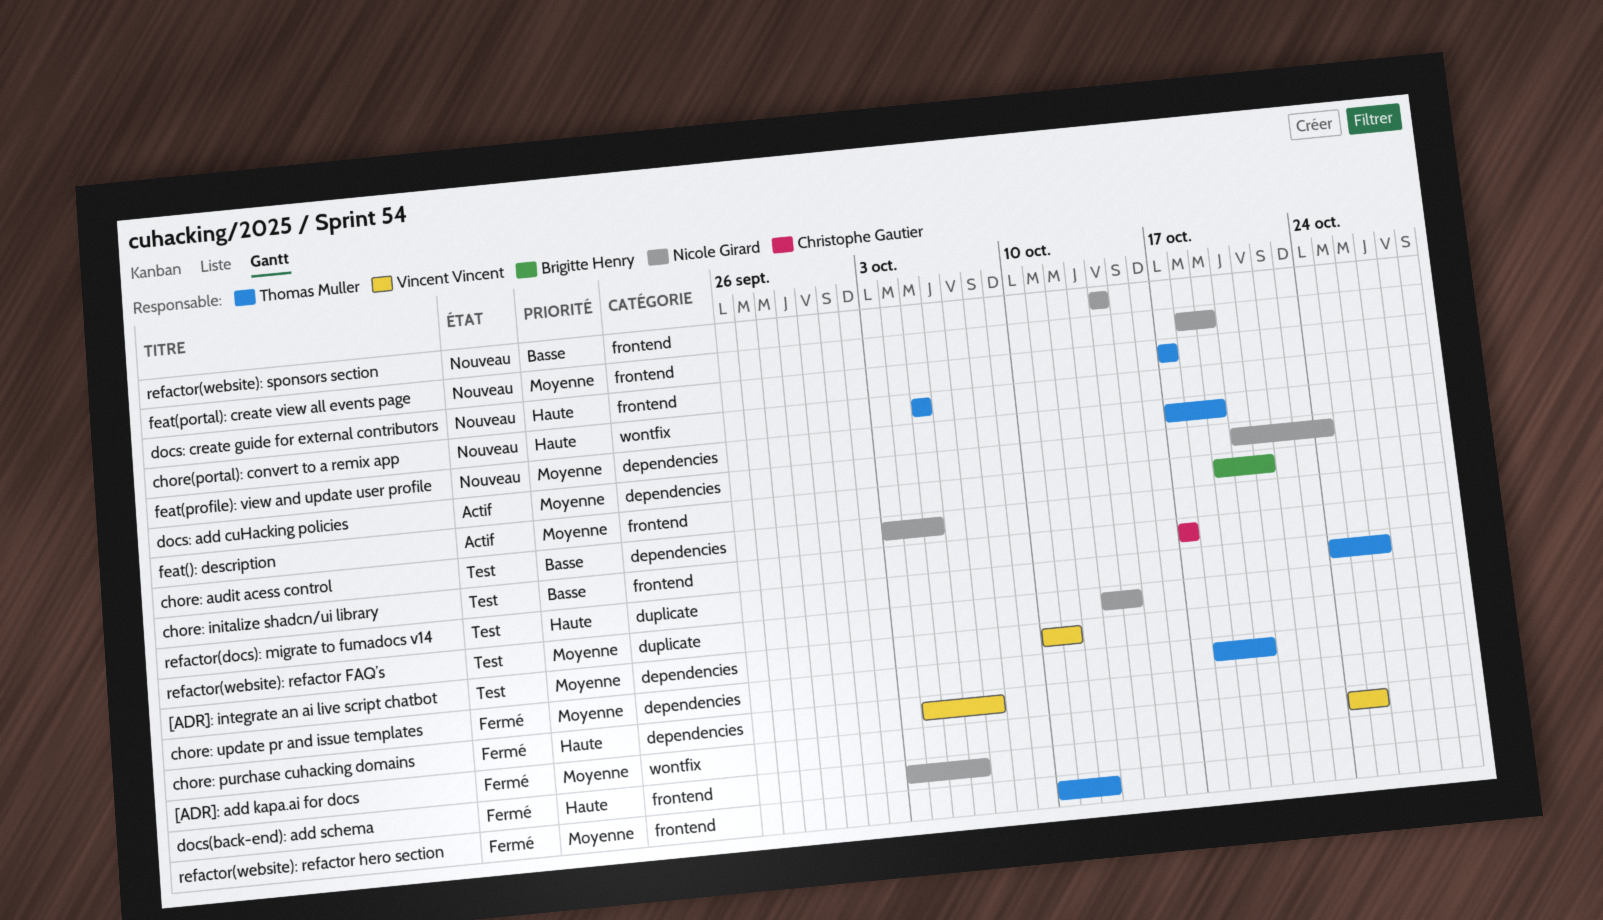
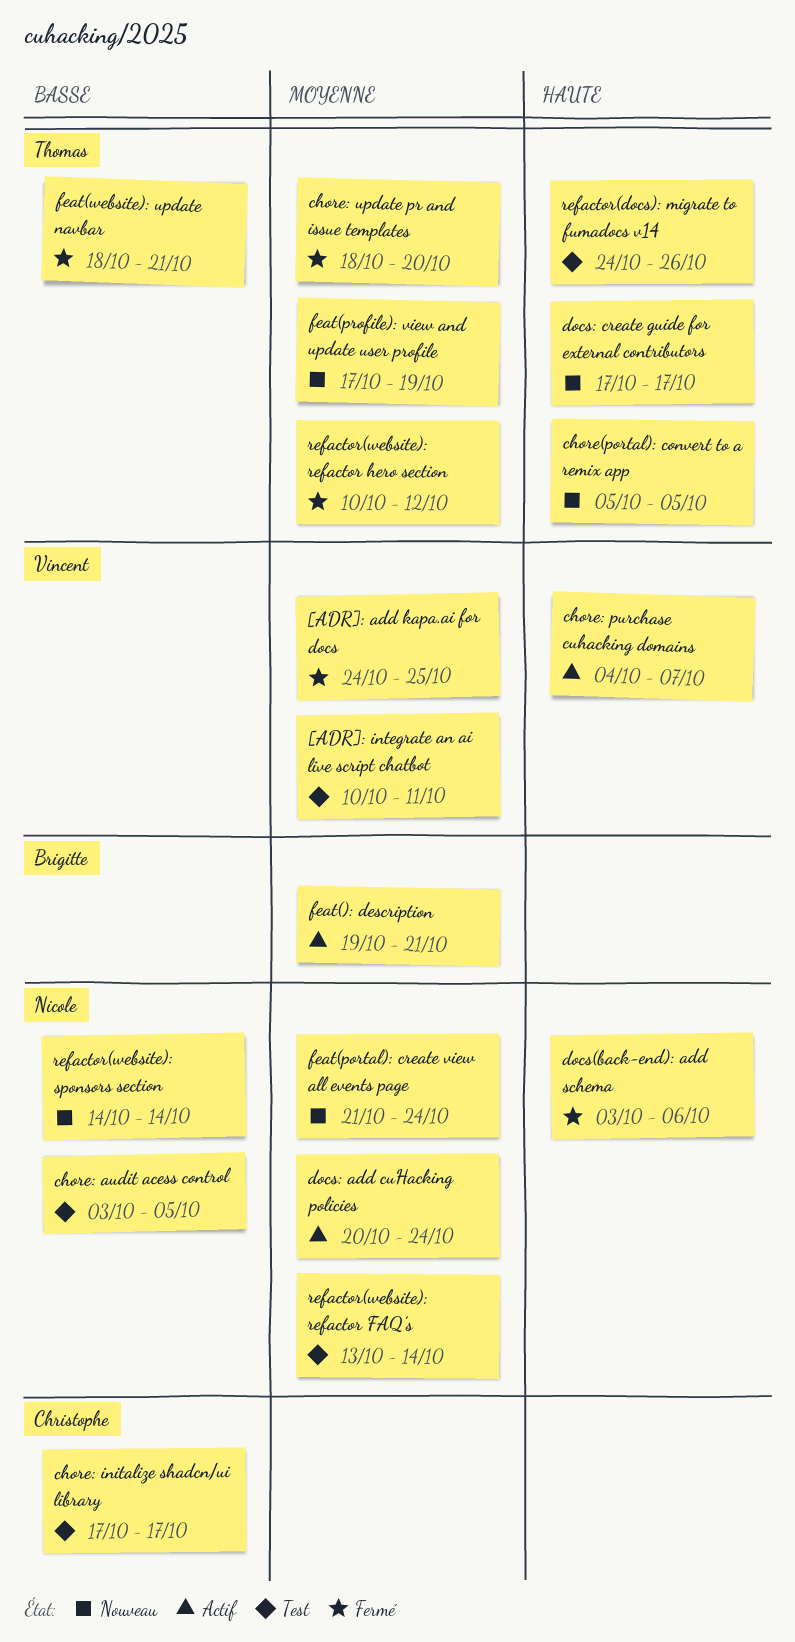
chore: purchase cuhacking domains, status: Fermé -> Actif
feat(portal): create view all events page, start: Oct 18 -> Oct 21
feat(portal): create view all events page, due: Oct 19 -> Oct 24
feat(website): update navbar: none -> present

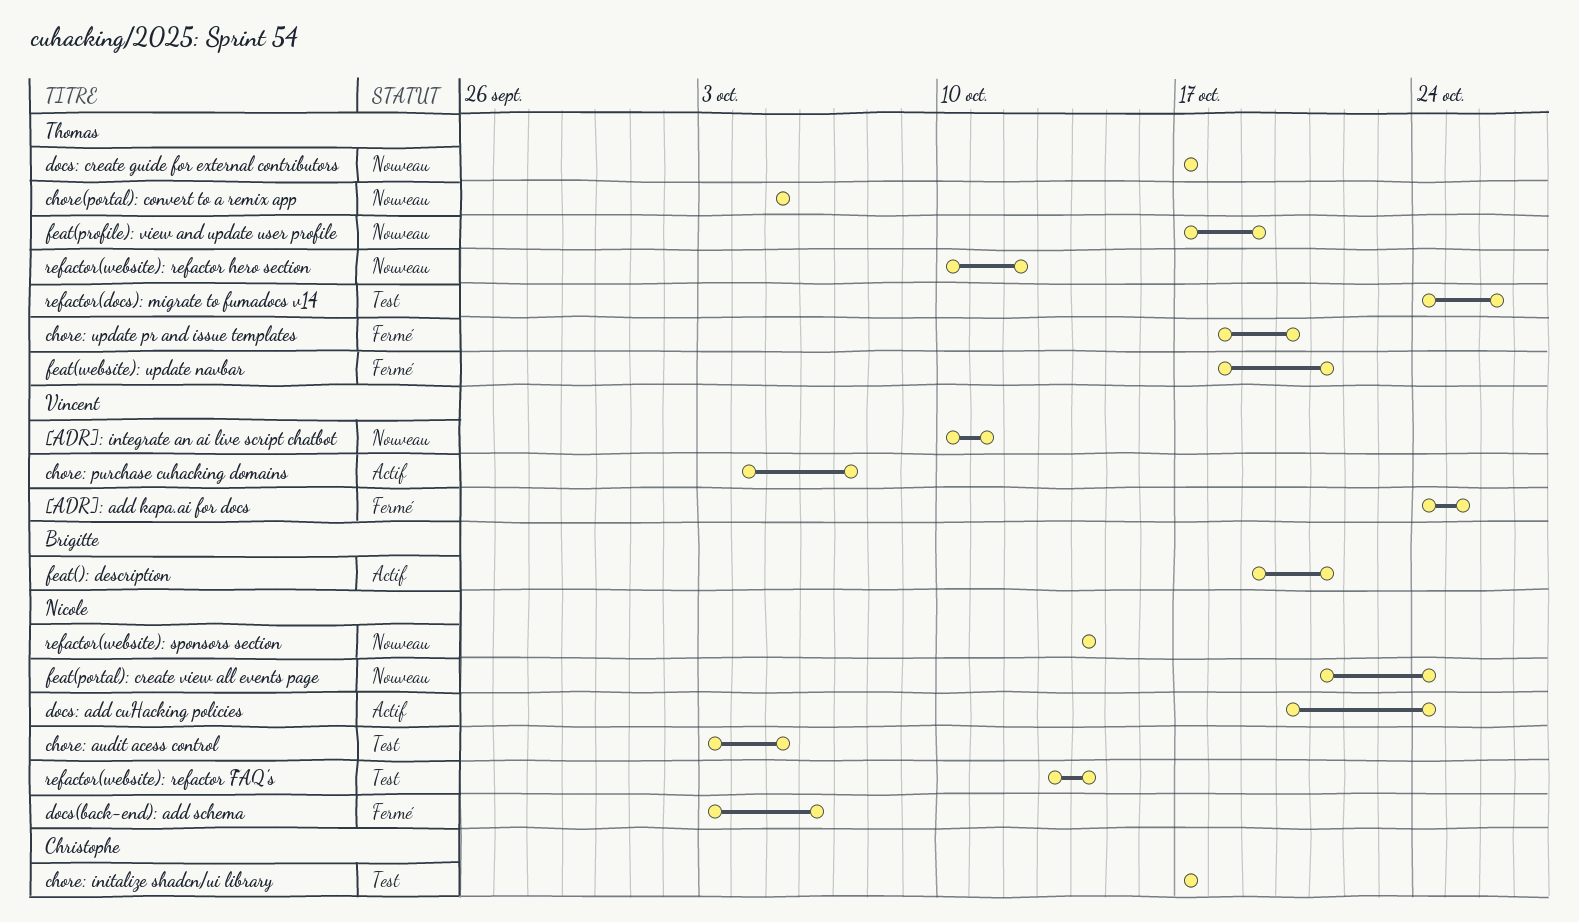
[ADR]: integrate an ai live script chatbot, status: Test -> Nouveau
refactor(website): refactor hero section, status: Fermé -> Nouveau

